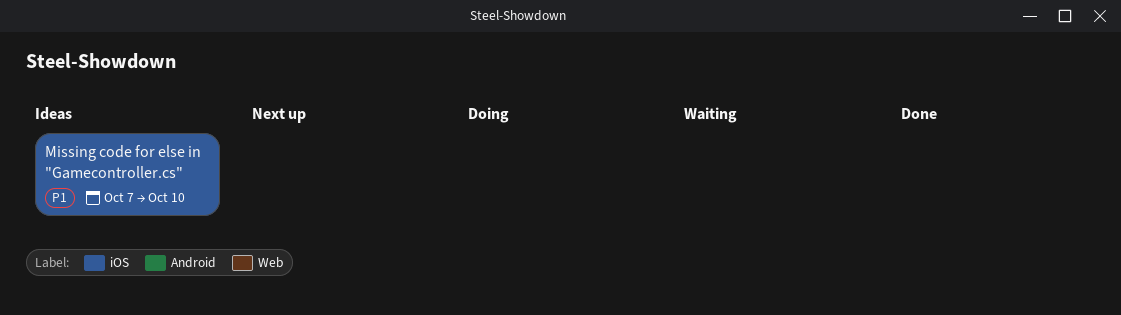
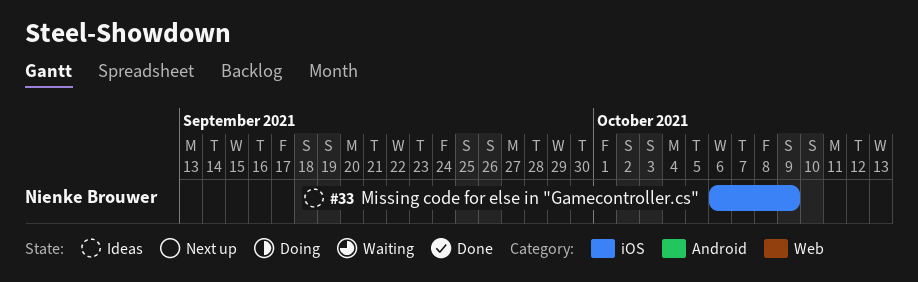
Missing code for else in "Gamecontroller.cs", start: Oct 7 -> Oct 6
Missing code for else in "Gamecontroller.cs", due: Oct 10 -> Oct 9

